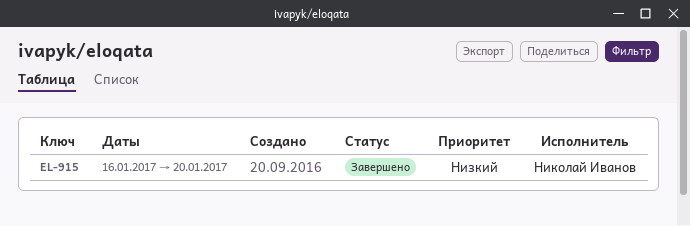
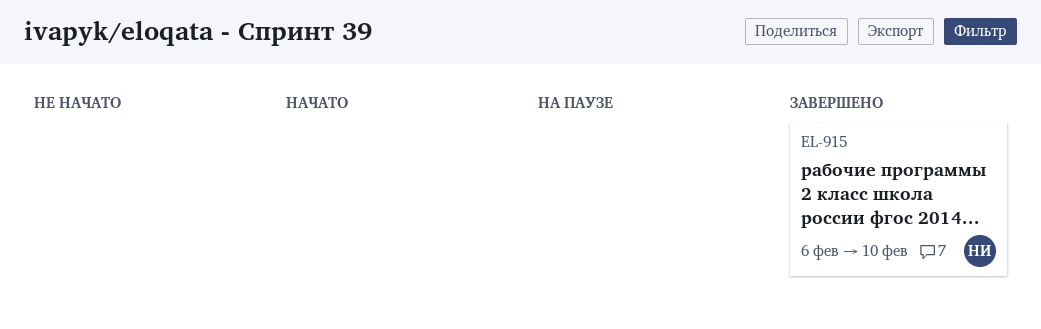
EL-915, start: Jan 16 -> Feb 6
EL-915, due: Jan 20 -> Feb 10

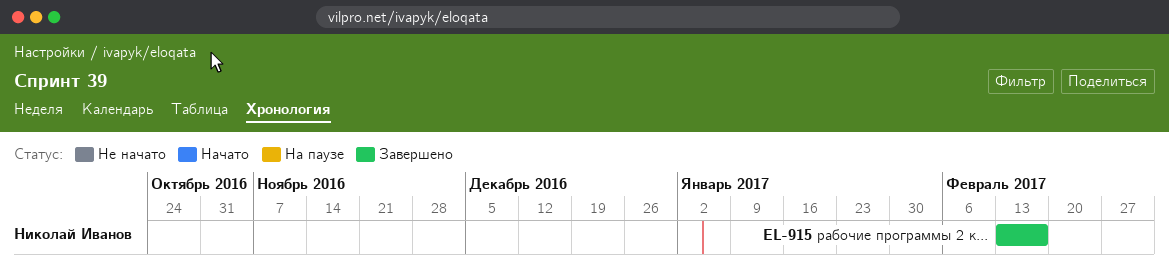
EL-915, start: Feb 6 -> Feb 13
EL-915, due: Feb 10 -> Feb 17

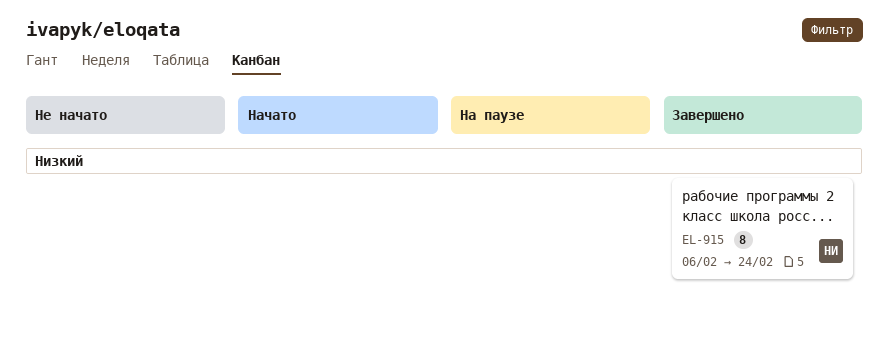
EL-915, start: Feb 13 -> Feb 6
EL-915, due: Feb 17 -> Feb 24

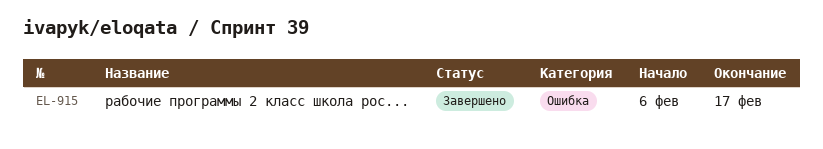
EL-915, due: Feb 24 -> Feb 17

